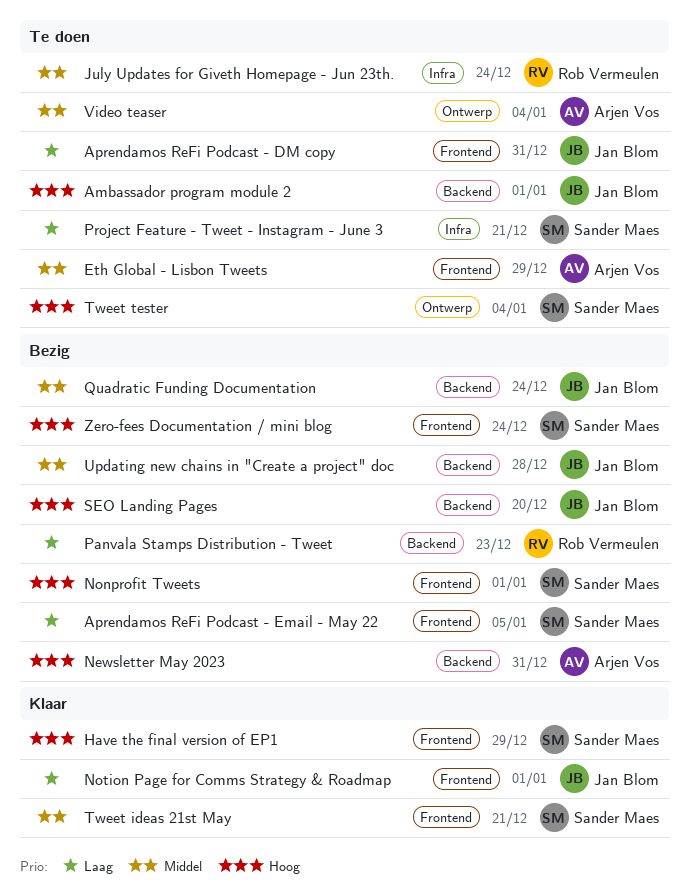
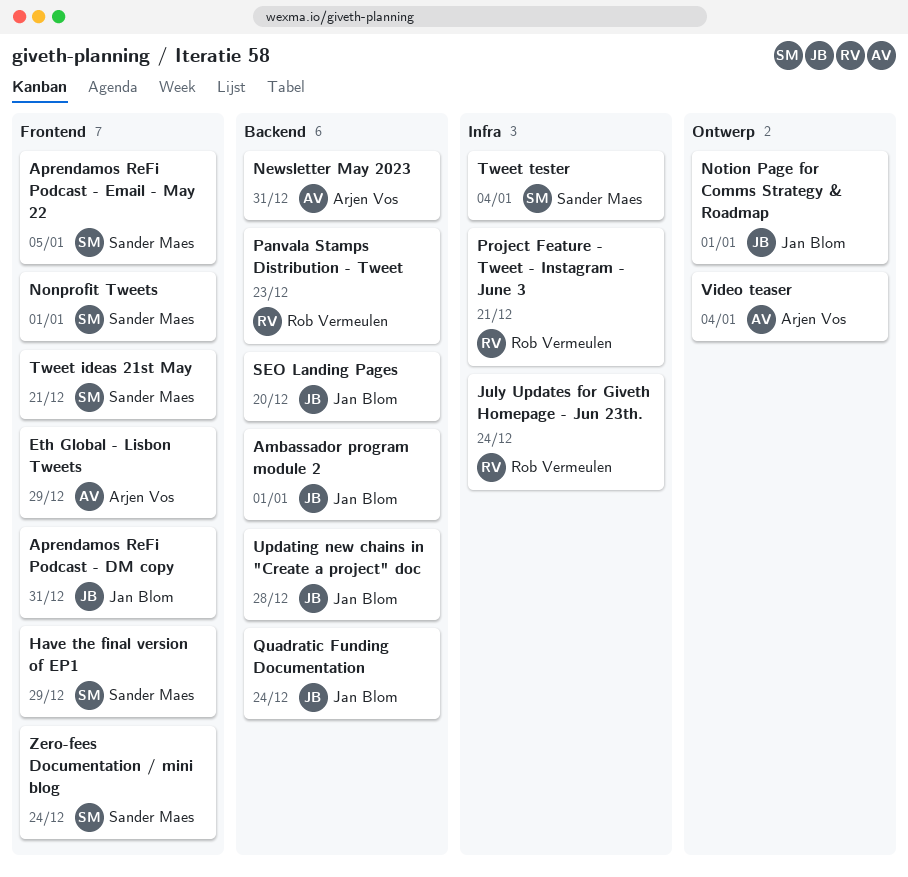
Notion Page for Comms Strategy & Roadmap, label: Frontend -> Ontwerp
Project Feature - Tweet - Instagram - June 3, owner: Sander Maes -> Rob Vermeulen
Tweet tester, label: Ontwerp -> Infra

